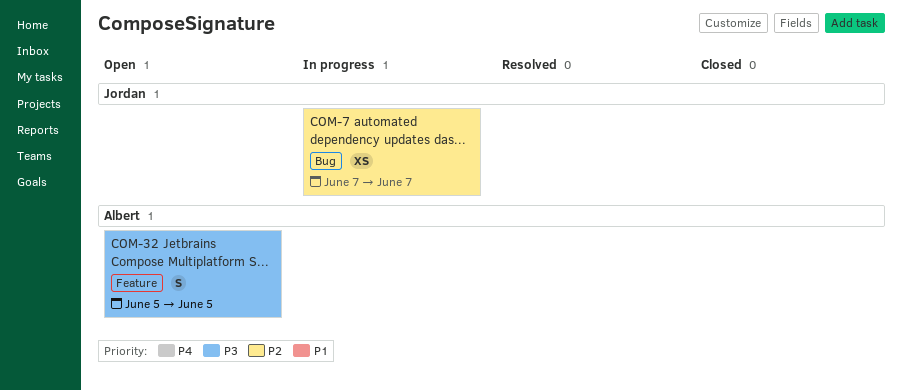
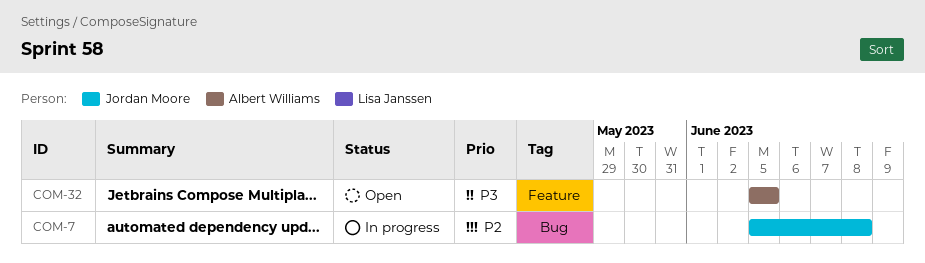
COM-7, start: Jun 7 -> Jun 5
COM-7, due: Jun 7 -> Jun 8

